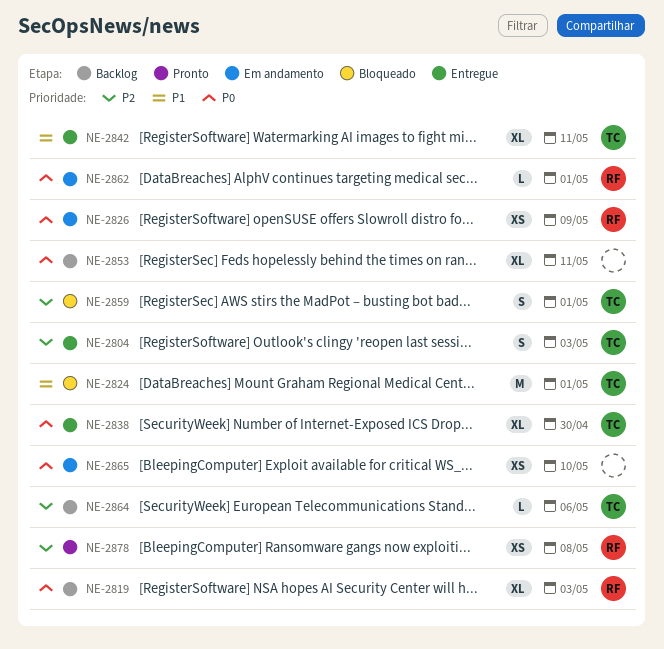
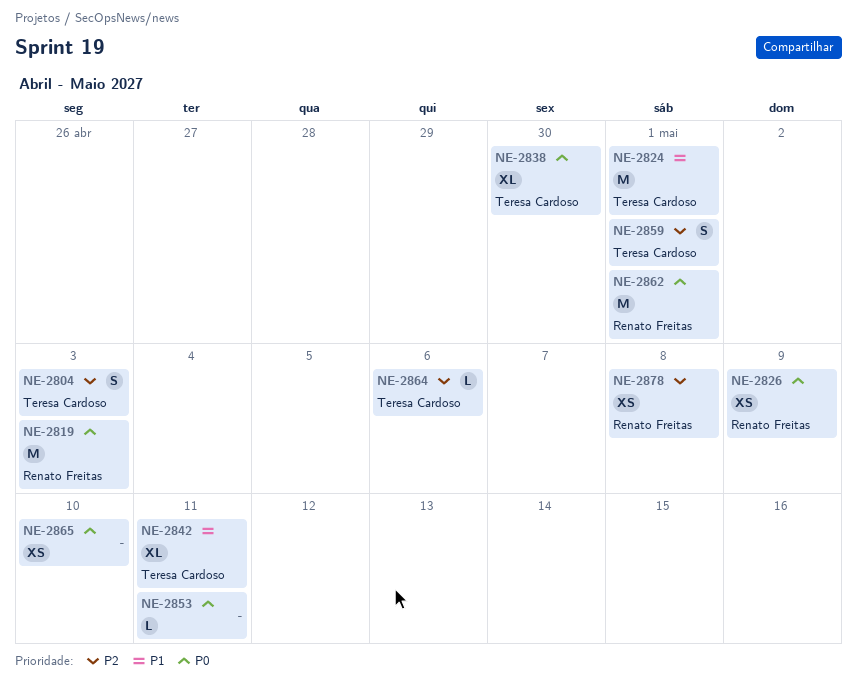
NE-2819, estimate: XL -> M
NE-2853, estimate: XL -> L
NE-2862, estimate: L -> M

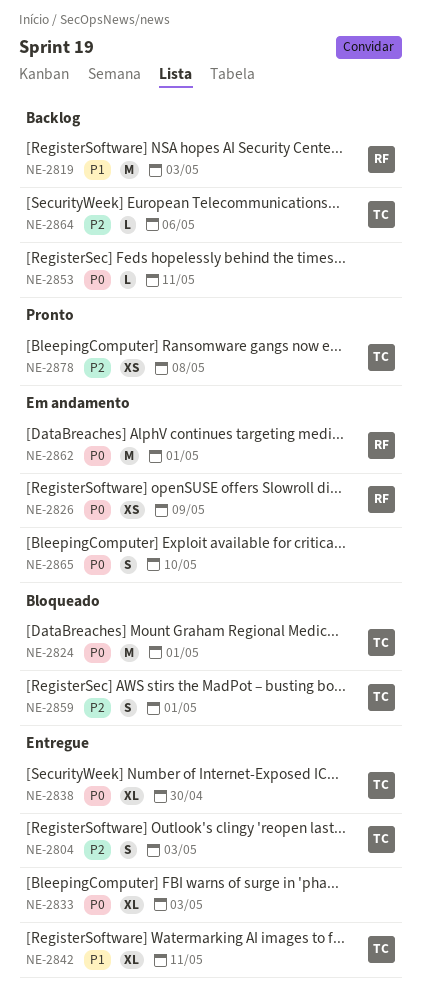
NE-2819, priority: P0 -> P1
NE-2824, priority: P1 -> P0
NE-2833: none -> present
NE-2865, estimate: XS -> S
NE-2878, owner: Renato Freitas -> Teresa Cardoso

